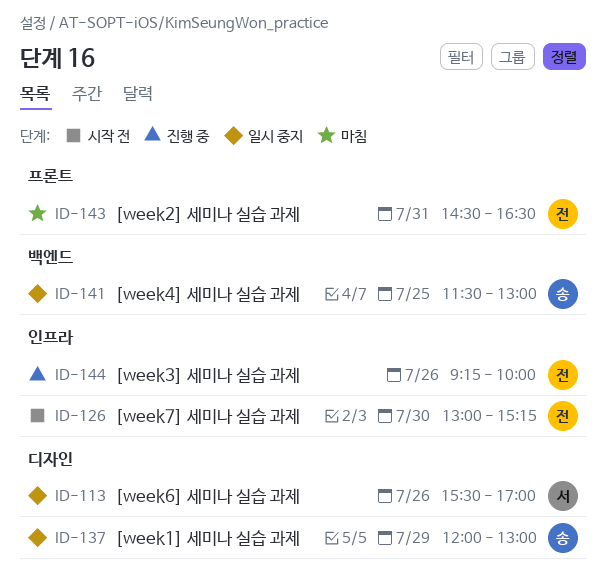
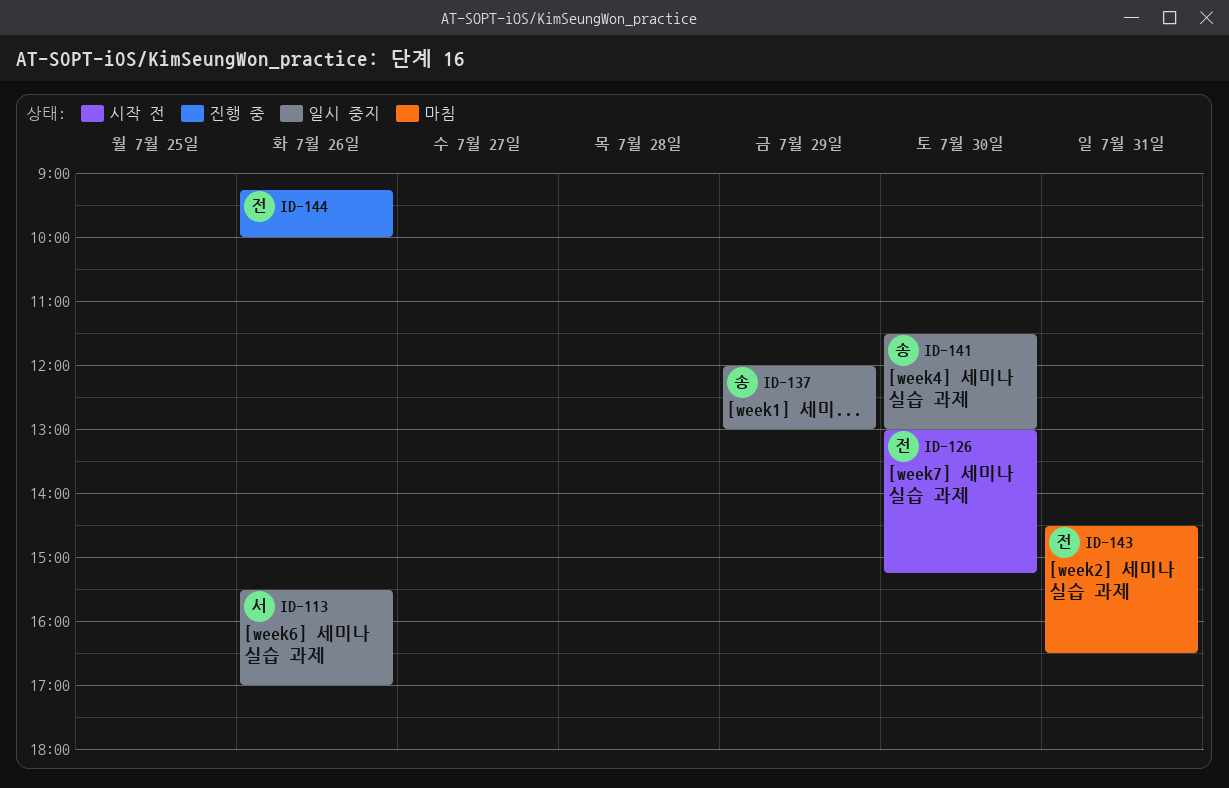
ID-141, day: Jul 25 -> Jul 30

